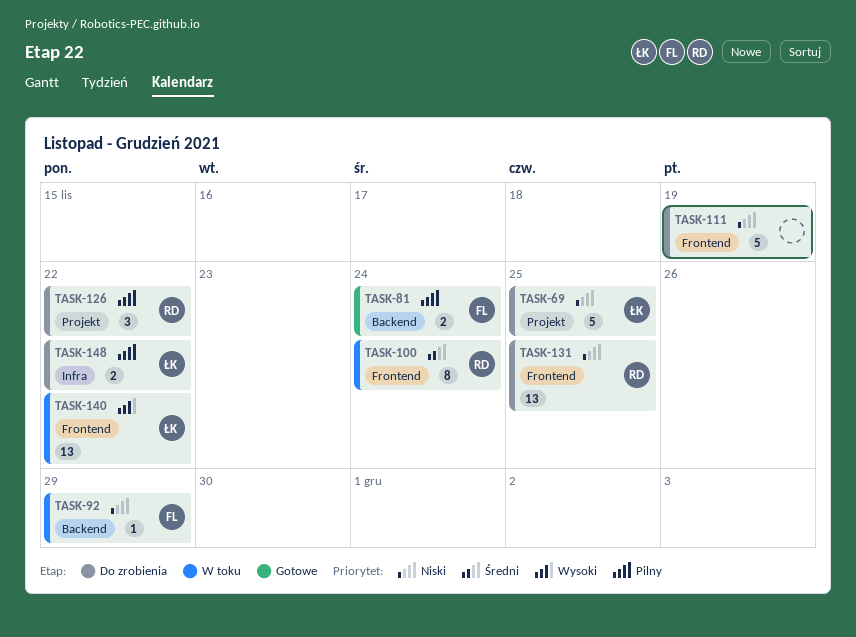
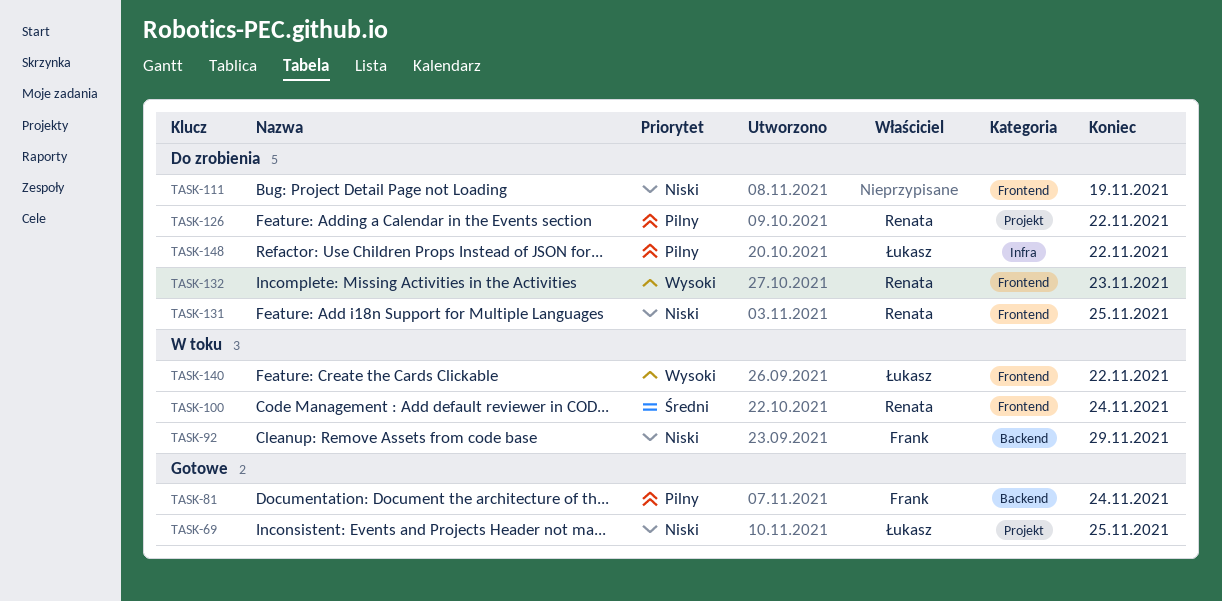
TASK-69, status: Do zrobienia -> Gotowe
TASK-132: none -> present

